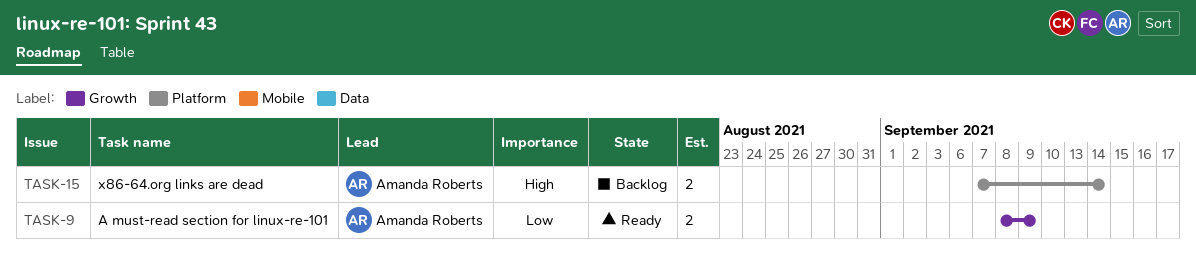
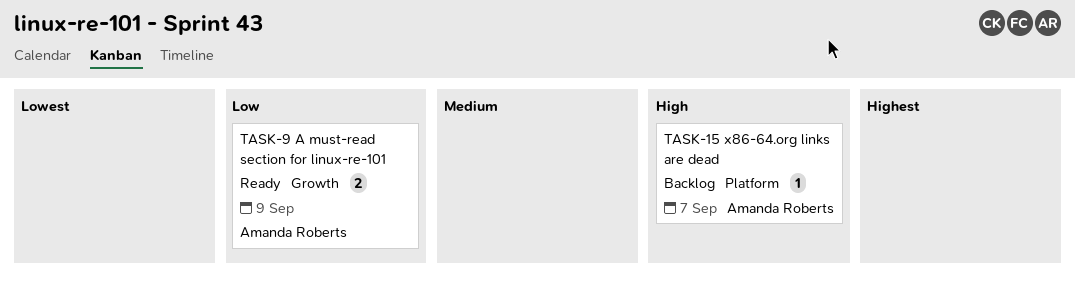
TASK-15, estimate: 2 -> 1
TASK-15, due: Sep 14 -> Sep 7

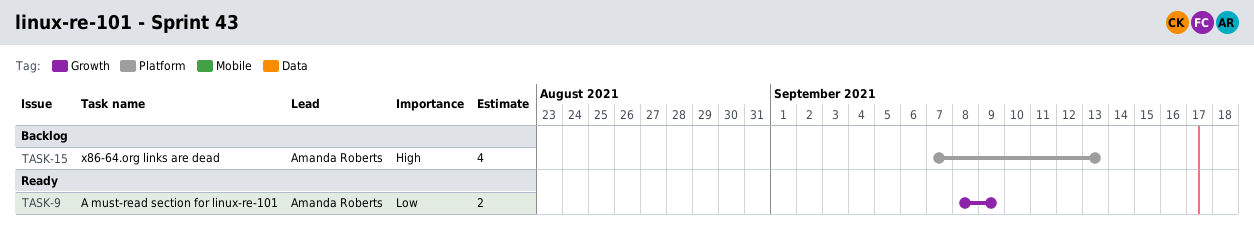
TASK-15, estimate: 1 -> 4
TASK-15, due: Sep 7 -> Sep 13

